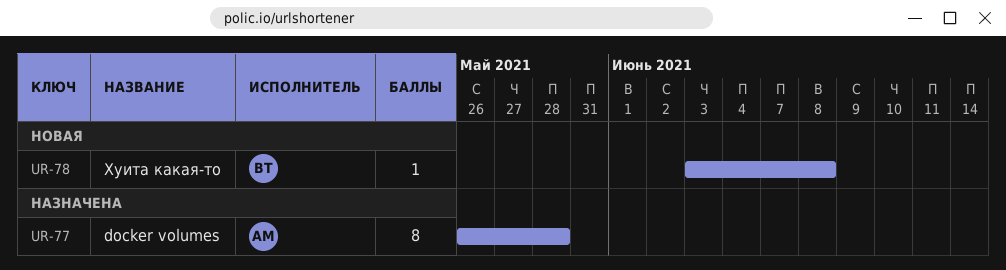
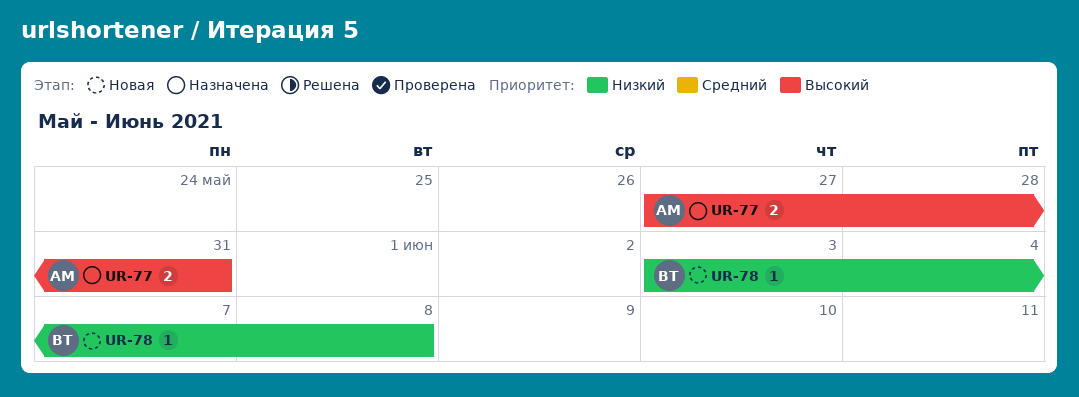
UR-77, estimate: 8 -> 2
UR-77, start: May 26 -> May 27
UR-77, due: May 28 -> May 31

